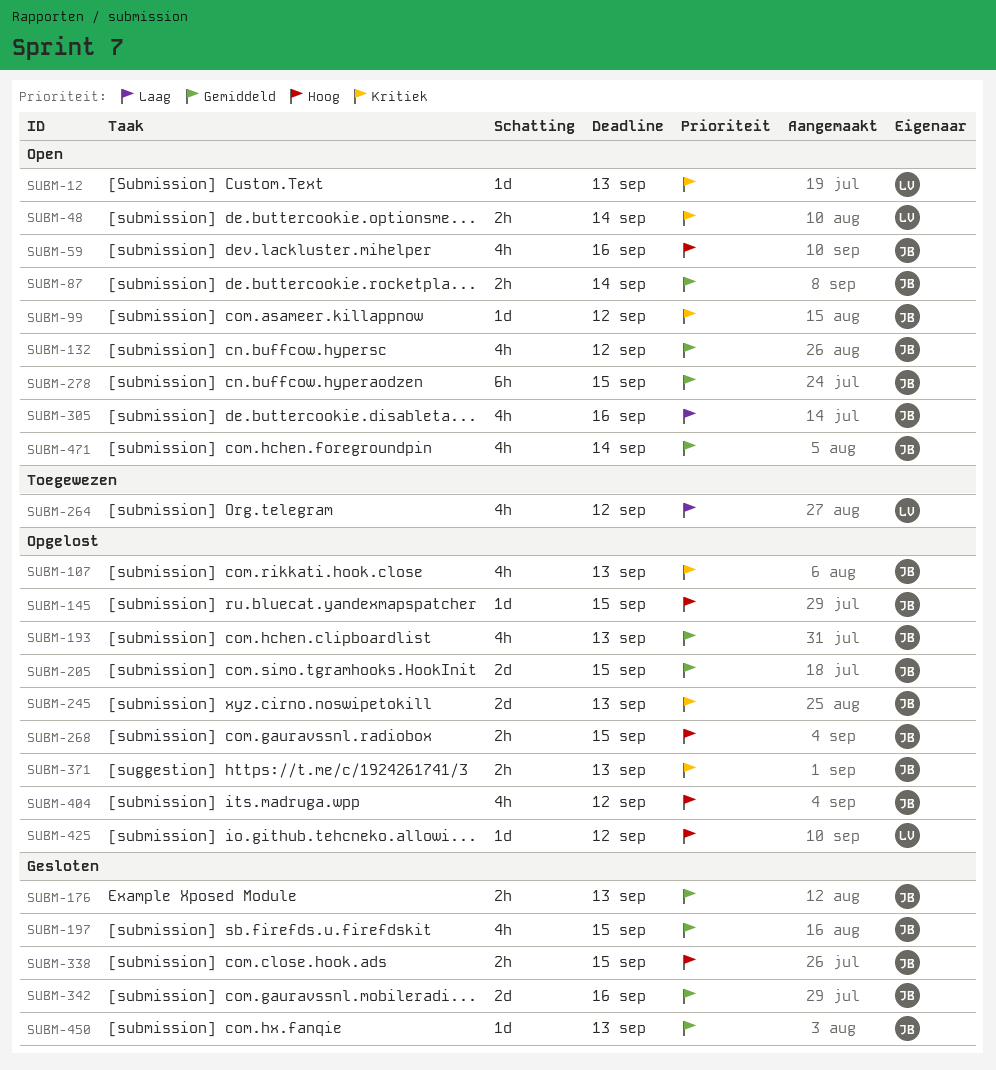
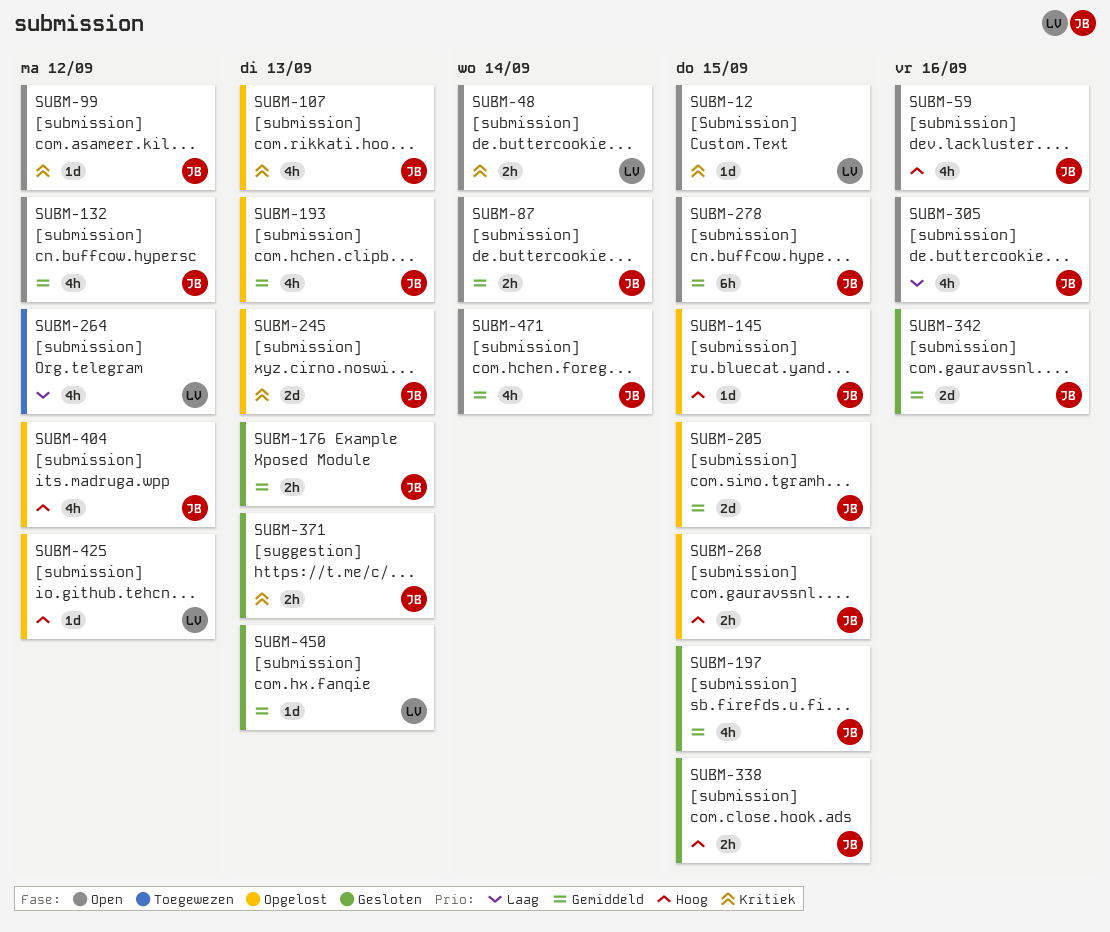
SUBM-12, due: Sep 13 -> Sep 15
SUBM-371, status: Opgelost -> Gesloten
SUBM-450, owner: JB -> LV

